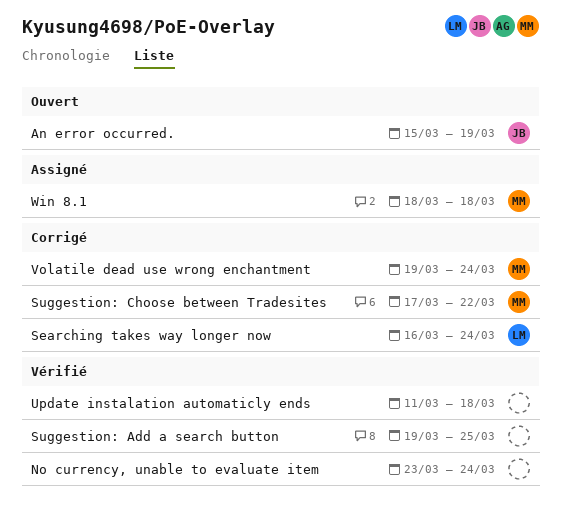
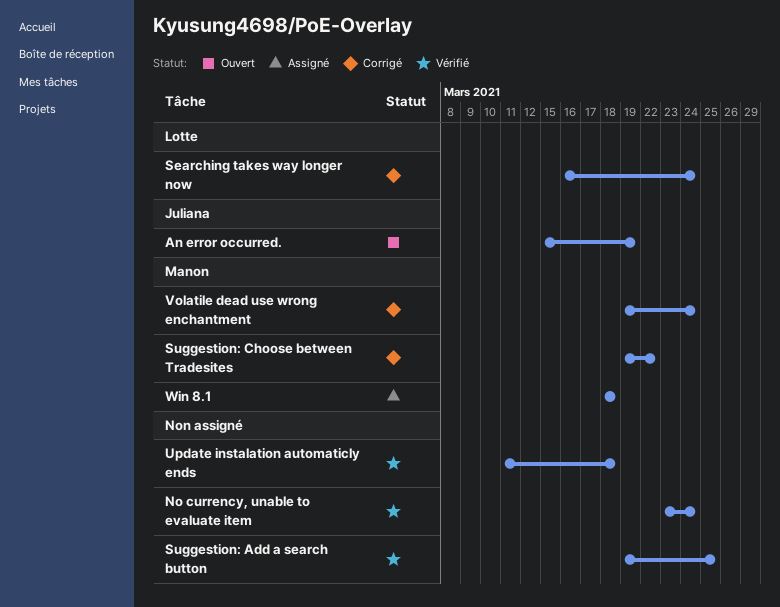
Suggestion: Choose between Tradesites, start: Mar 17 -> Mar 19

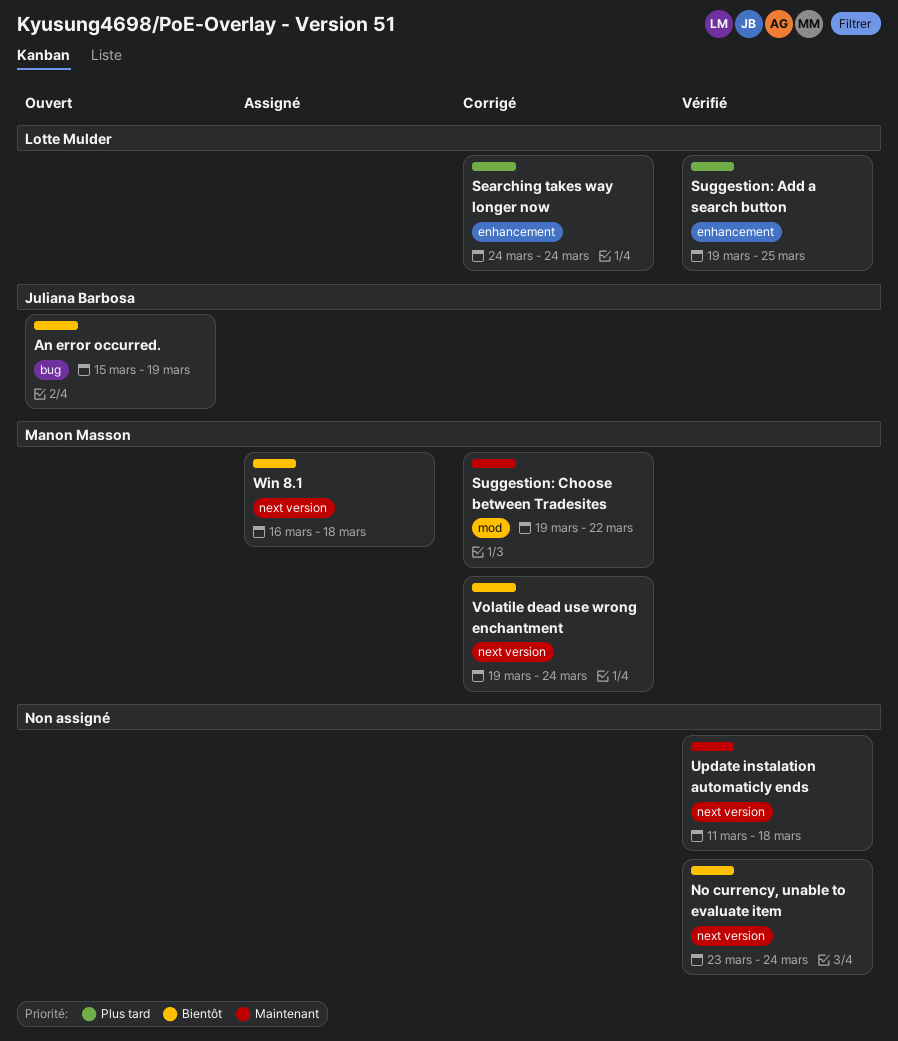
Searching takes way longer now, start: Mar 16 -> Mar 24
Suggestion: Add a search button, owner: none -> Lotte Mulder
Win 8.1, start: Mar 18 -> Mar 16

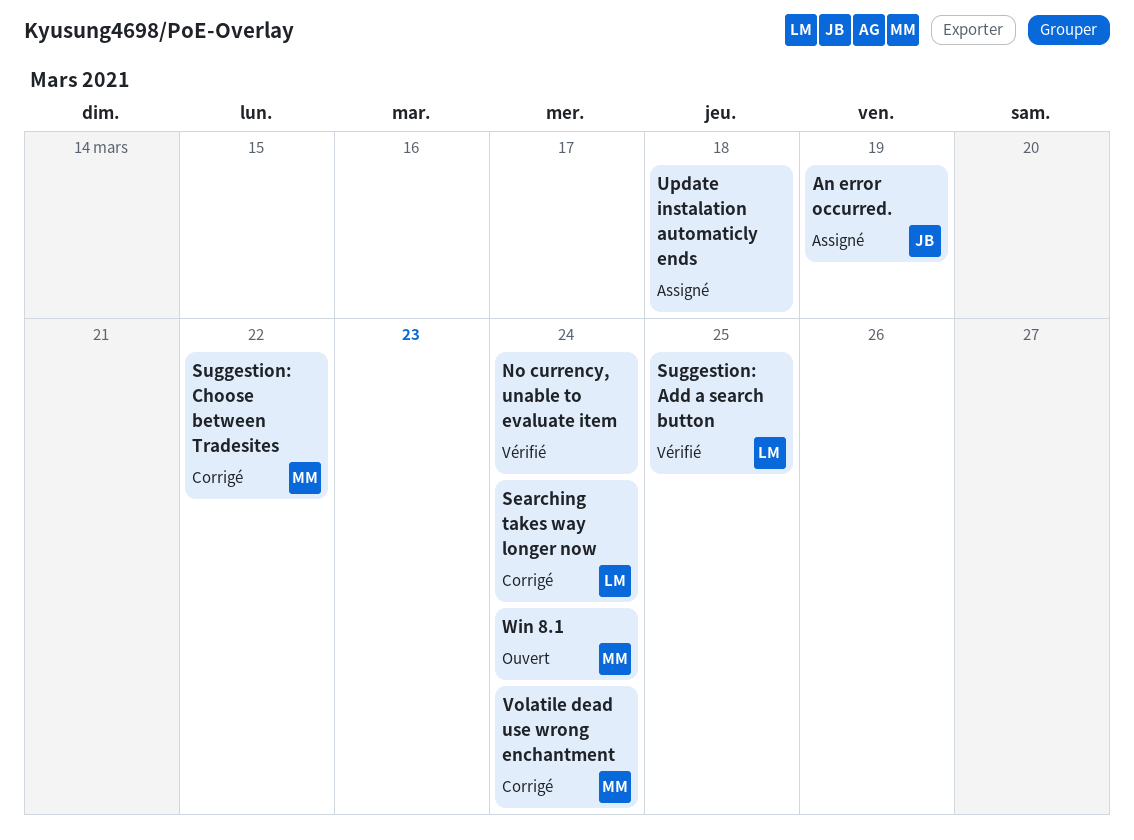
An error occurred., status: Ouvert -> Assigné
Update instalation automaticly ends, status: Vérifié -> Assigné
Win 8.1, status: Assigné -> Ouvert
Win 8.1, due: Mar 18 -> Mar 24

